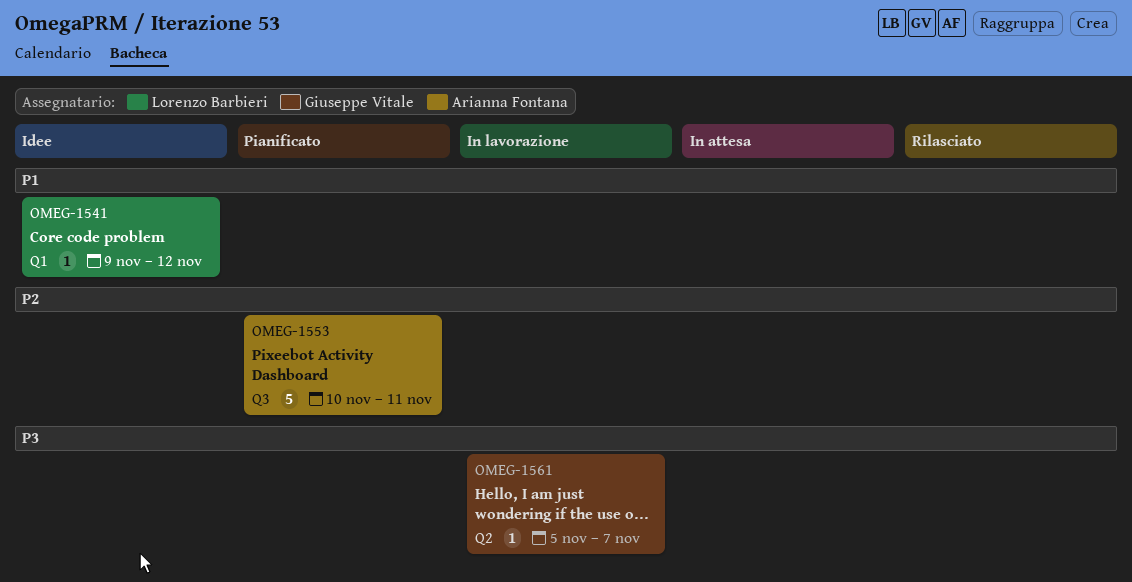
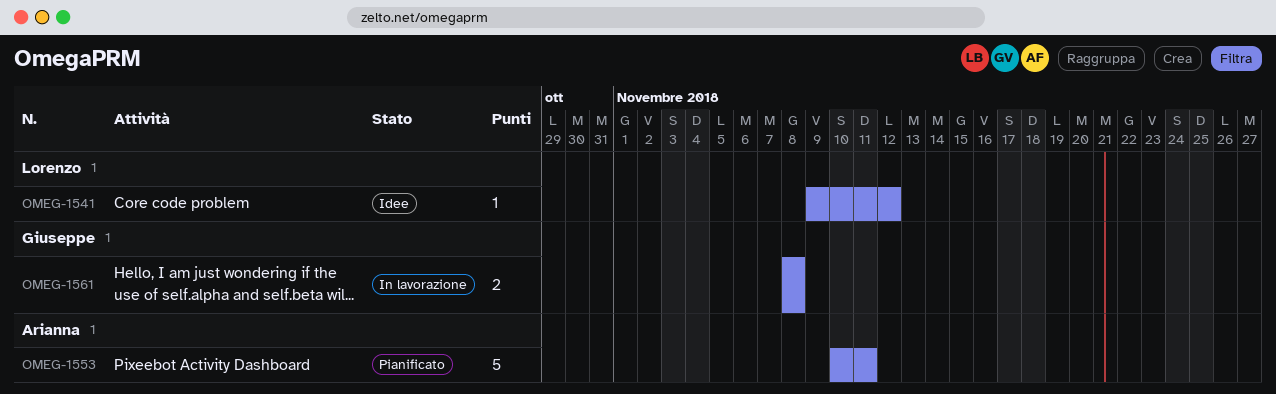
OMEG-1561, estimate: 1 -> 2
OMEG-1561, start: Nov 5 -> Nov 8
OMEG-1561, due: Nov 7 -> Nov 8

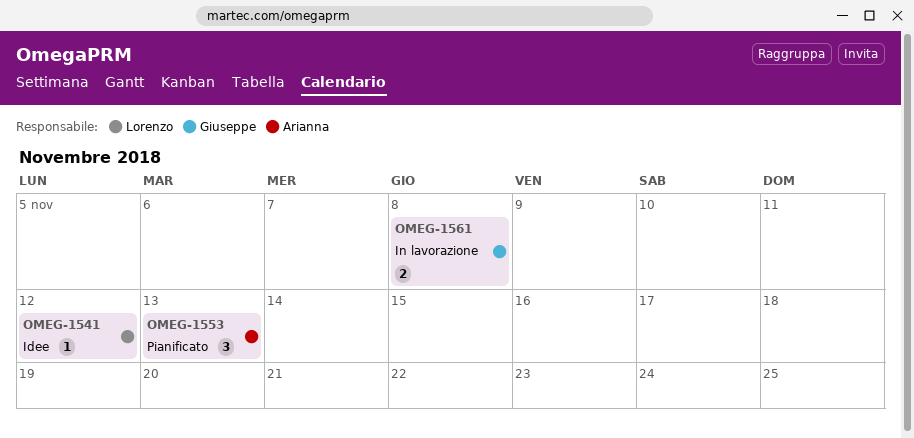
OMEG-1553, estimate: 5 -> 3
OMEG-1553, due: Nov 11 -> Nov 13

